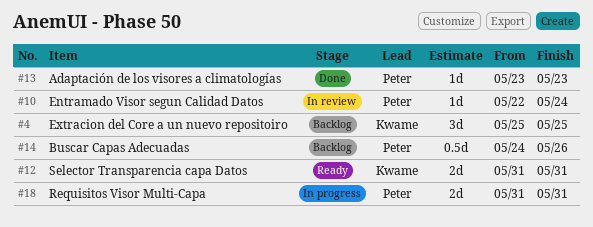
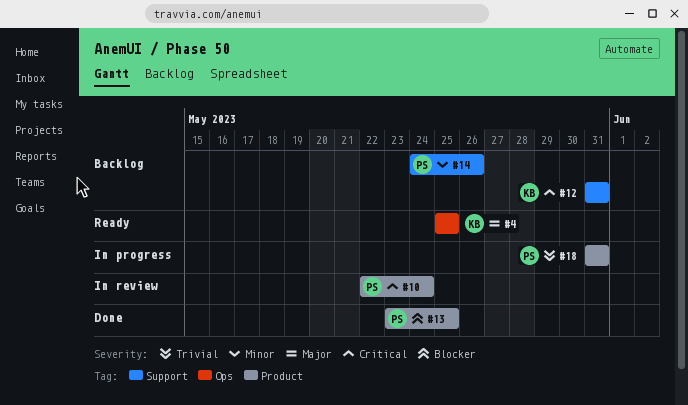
#4, status: Backlog -> Ready
#12, status: Ready -> Backlog
#13, due: May 23 -> May 25

